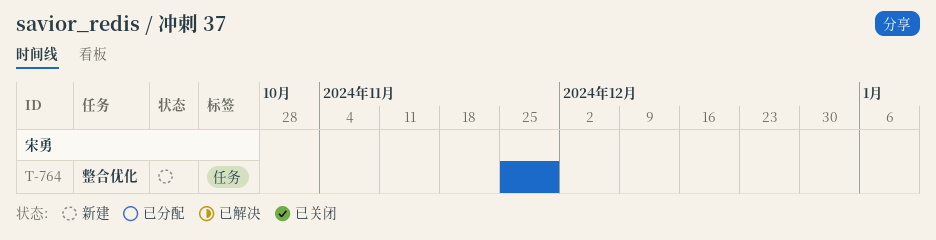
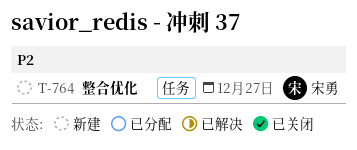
T-764, due: Nov 29 -> Dec 27

